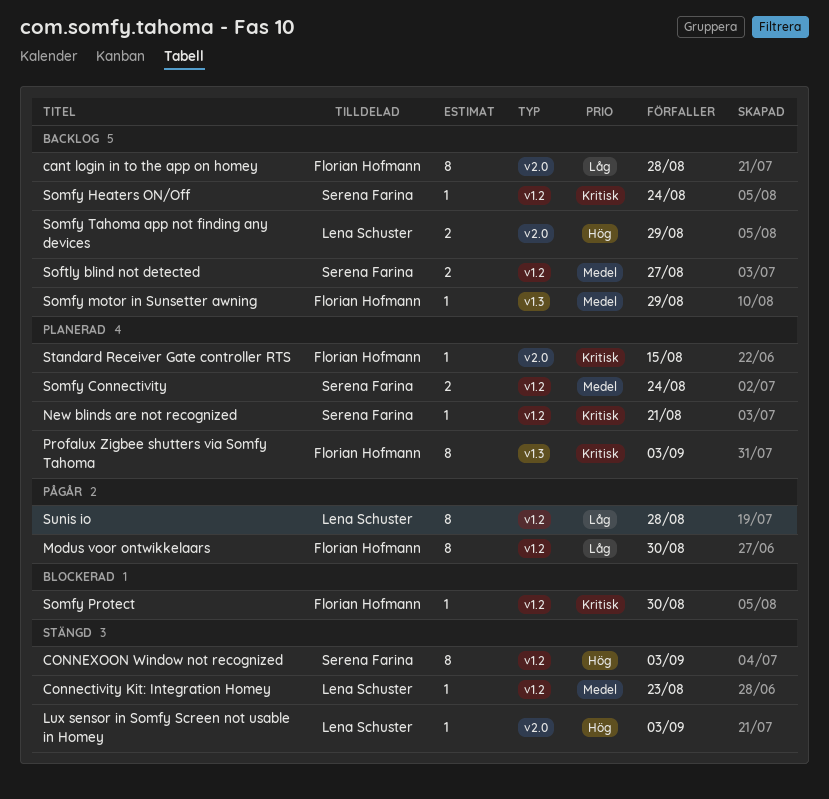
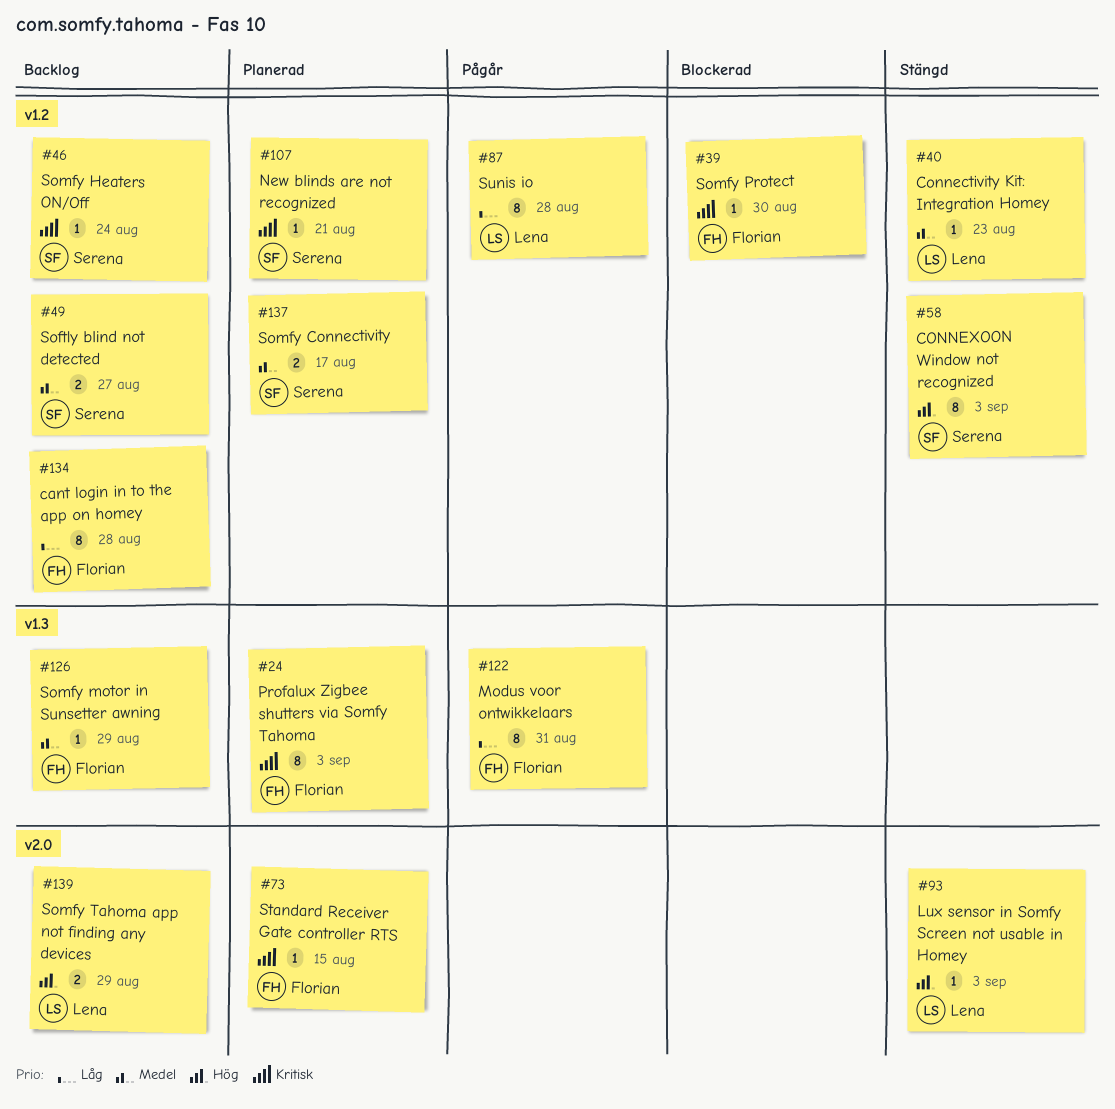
cant login in to the app on homey, label: v2.0 -> v1.2
Modus voor ontwikkelaars, label: v1.2 -> v1.3
Modus voor ontwikkelaars, due: Aug 30 -> Aug 31
Somfy Connectivity, due: Aug 24 -> Aug 17

